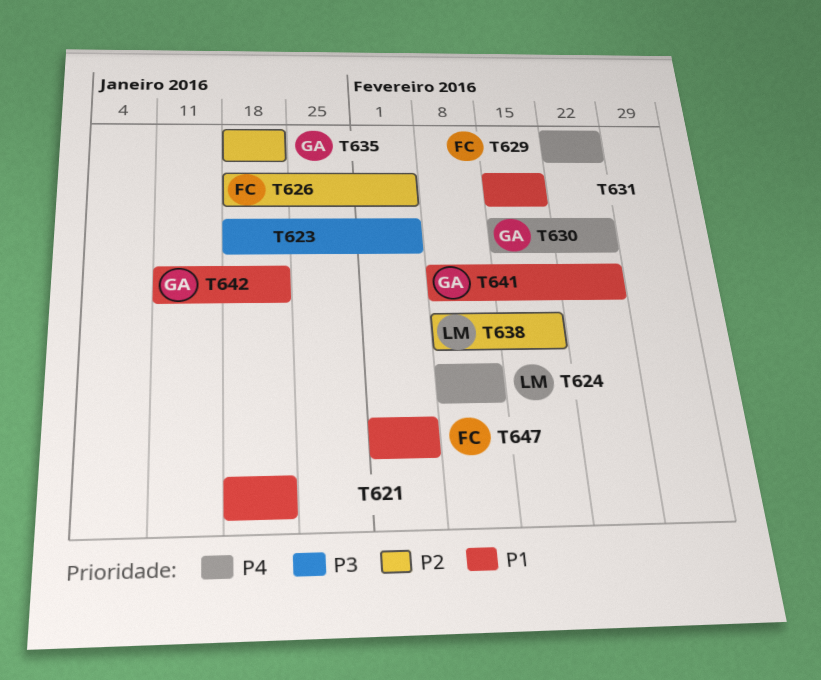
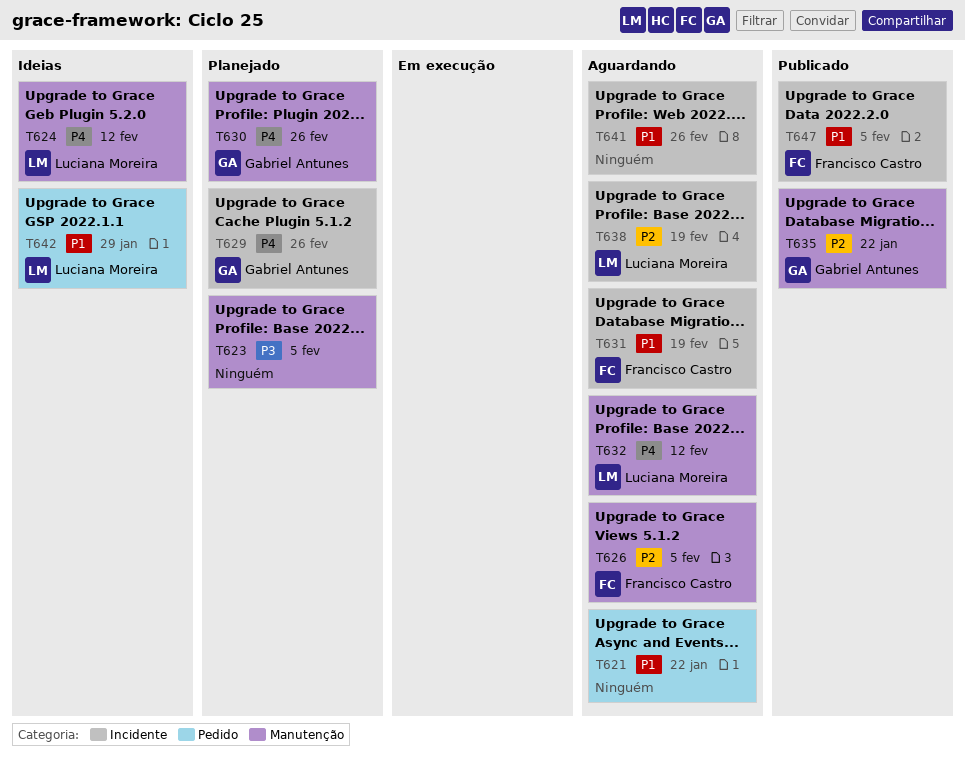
T629, owner: Francisco Castro -> Gabriel Antunes
T631, owner: none -> Francisco Castro
T632: none -> present
T641, owner: Gabriel Antunes -> none
T642, owner: Gabriel Antunes -> Luciana Moreira
T642, due: Jan 22 -> Jan 29

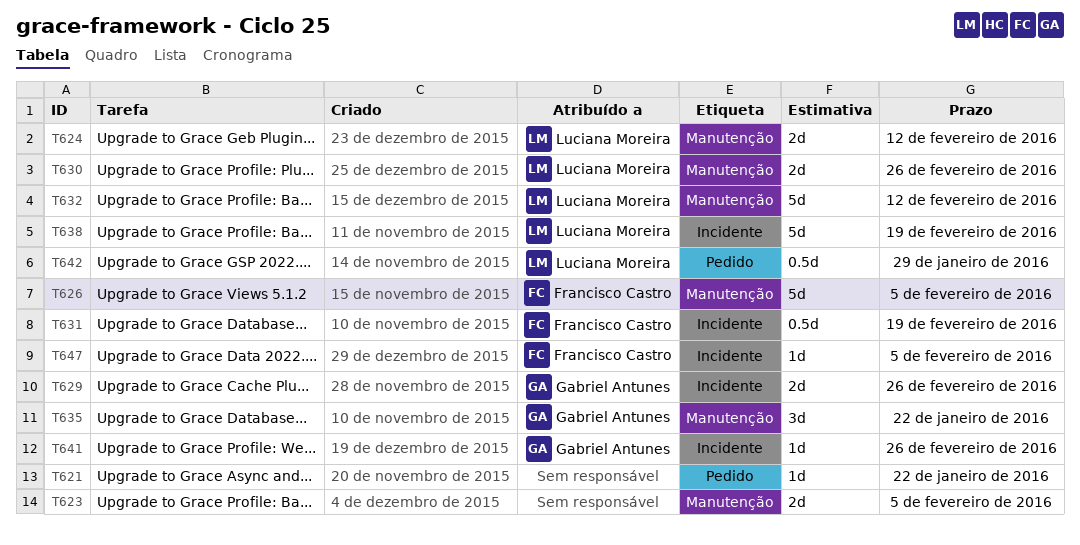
T630, owner: Gabriel Antunes -> Luciana Moreira
T641, owner: none -> Gabriel Antunes

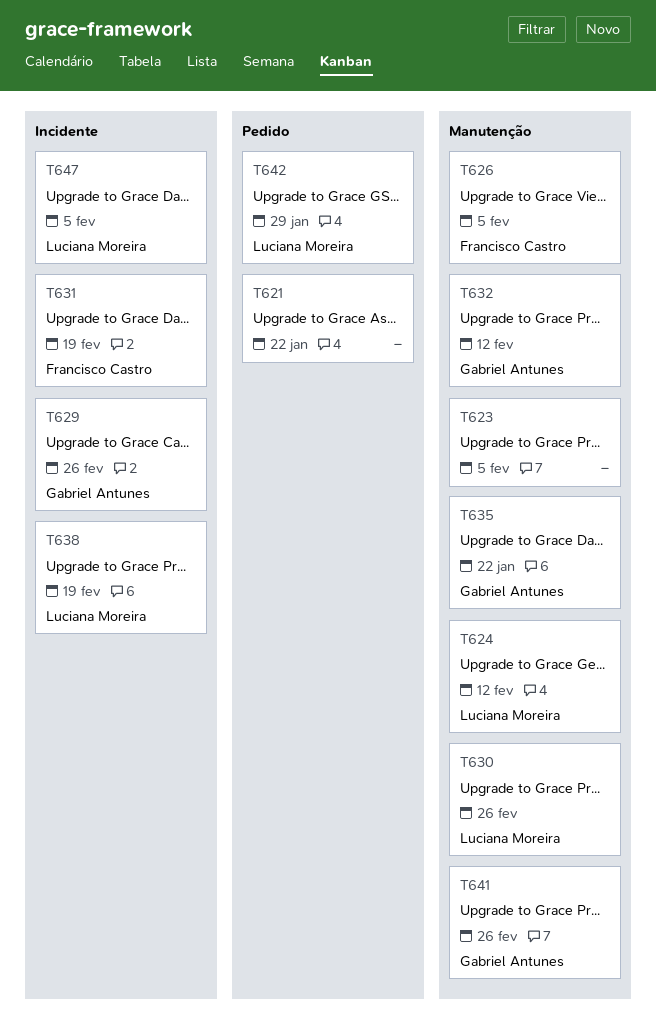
T632, owner: Luciana Moreira -> Gabriel Antunes
T641, label: Incidente -> Manutenção
T647, owner: Francisco Castro -> Luciana Moreira

